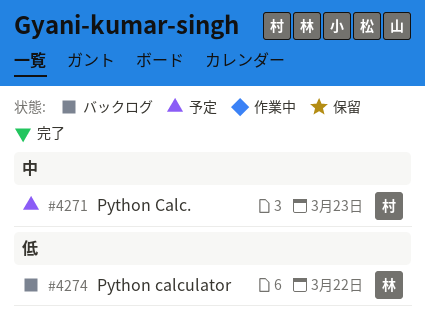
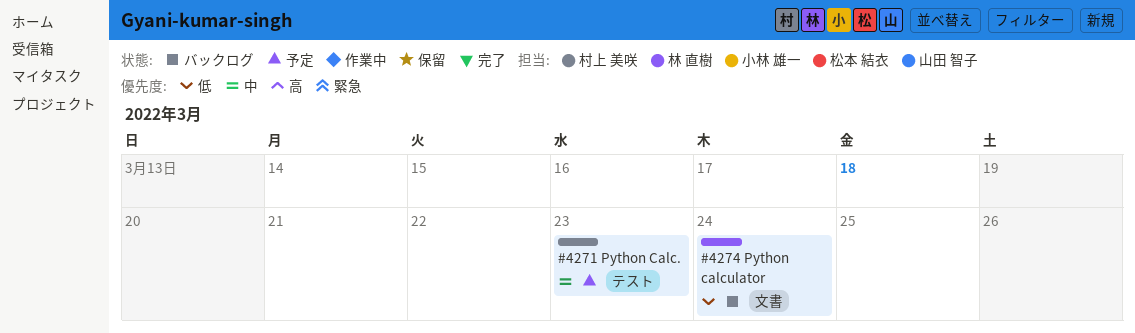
#4274, due: Mar 22 -> Mar 24

